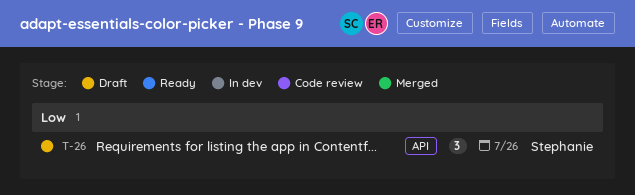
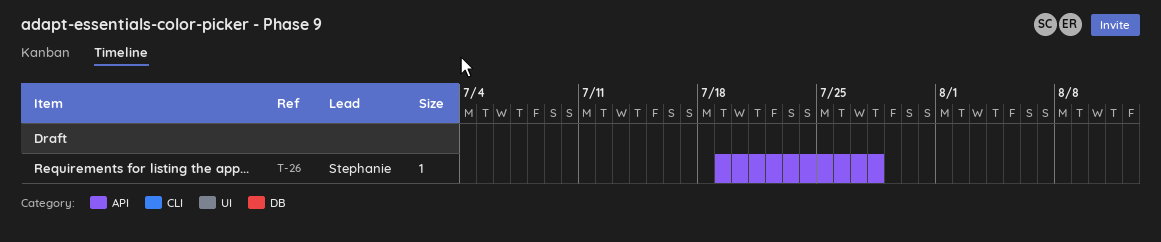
T-26, estimate: 3 -> 1
T-26, due: Jul 26 -> Jul 28

